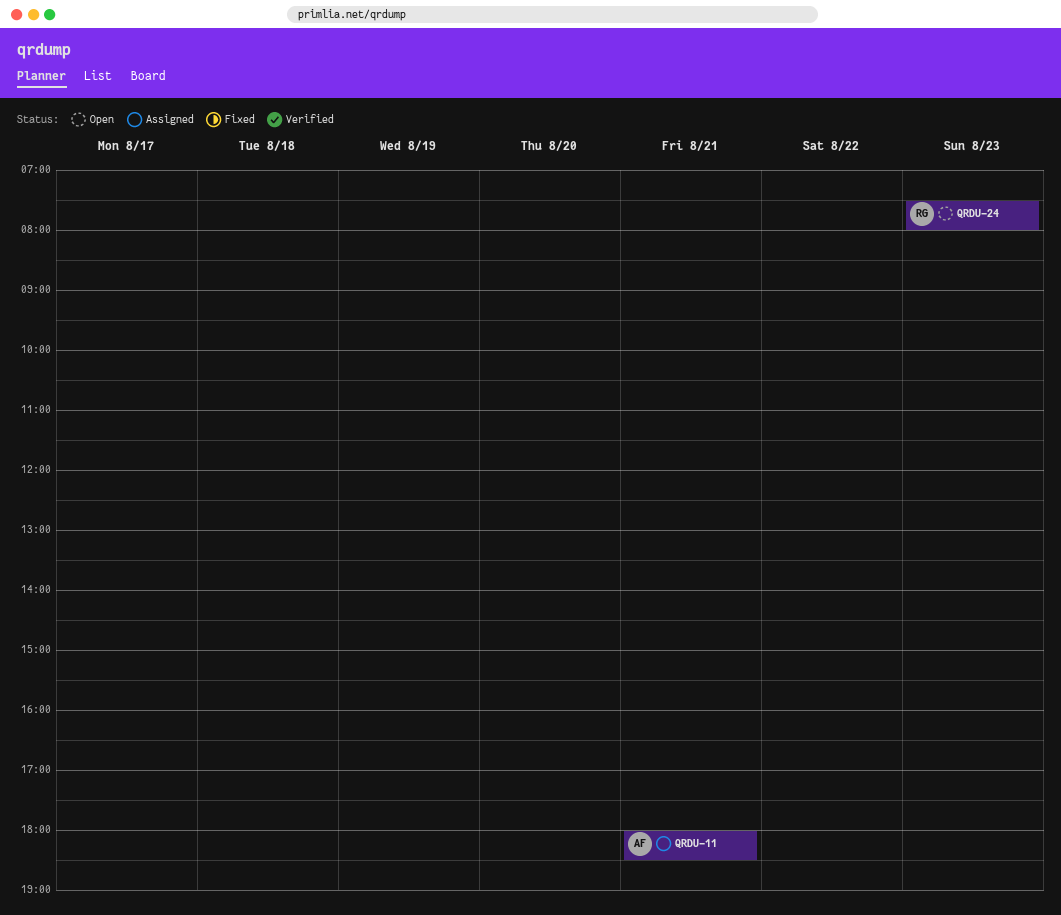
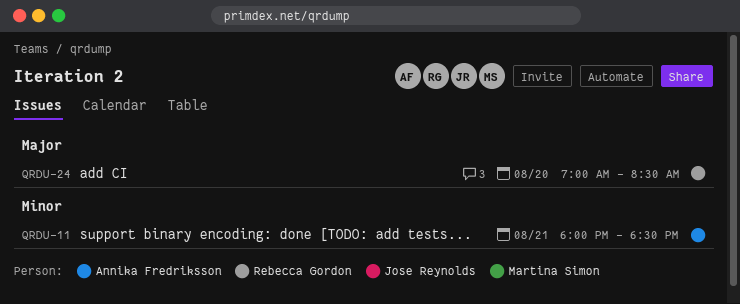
QRDU-24, day: Aug 23 -> Aug 20
QRDU-24, begins: 07:30 -> 07:00
QRDU-24, ends: 08:00 -> 08:30

